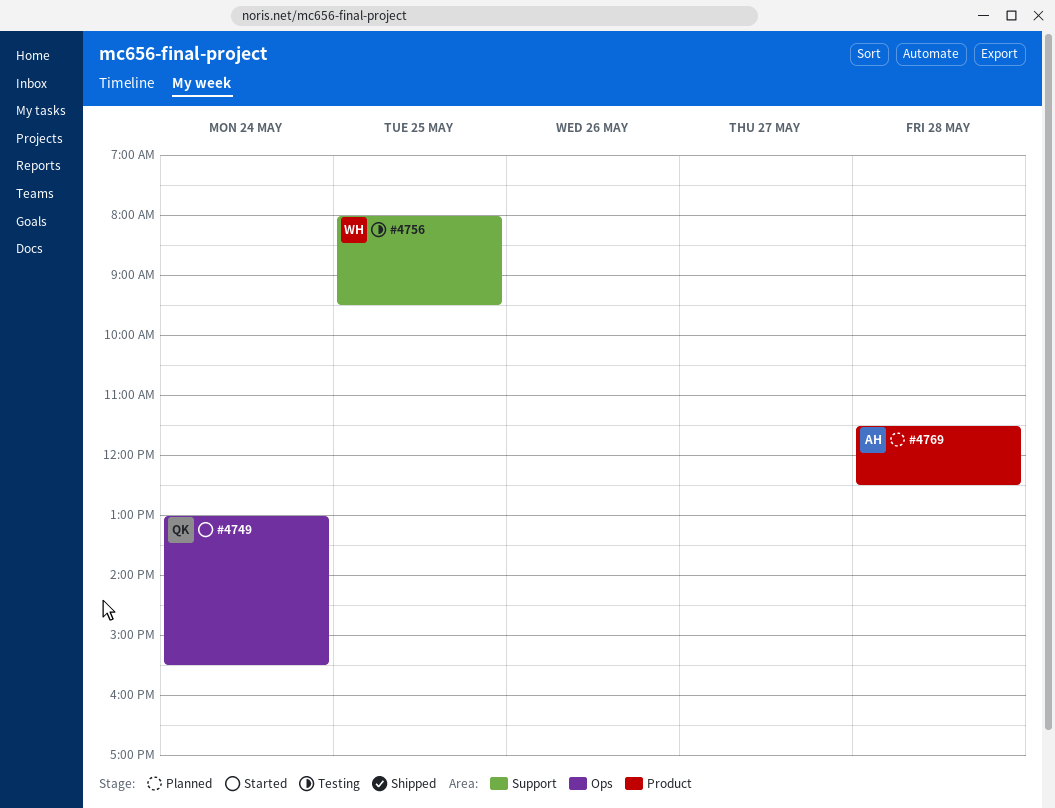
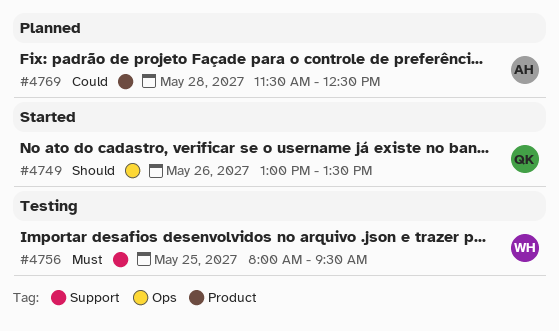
#4749, day: May 24 -> May 26
#4749, ends: 15:30 -> 13:30

